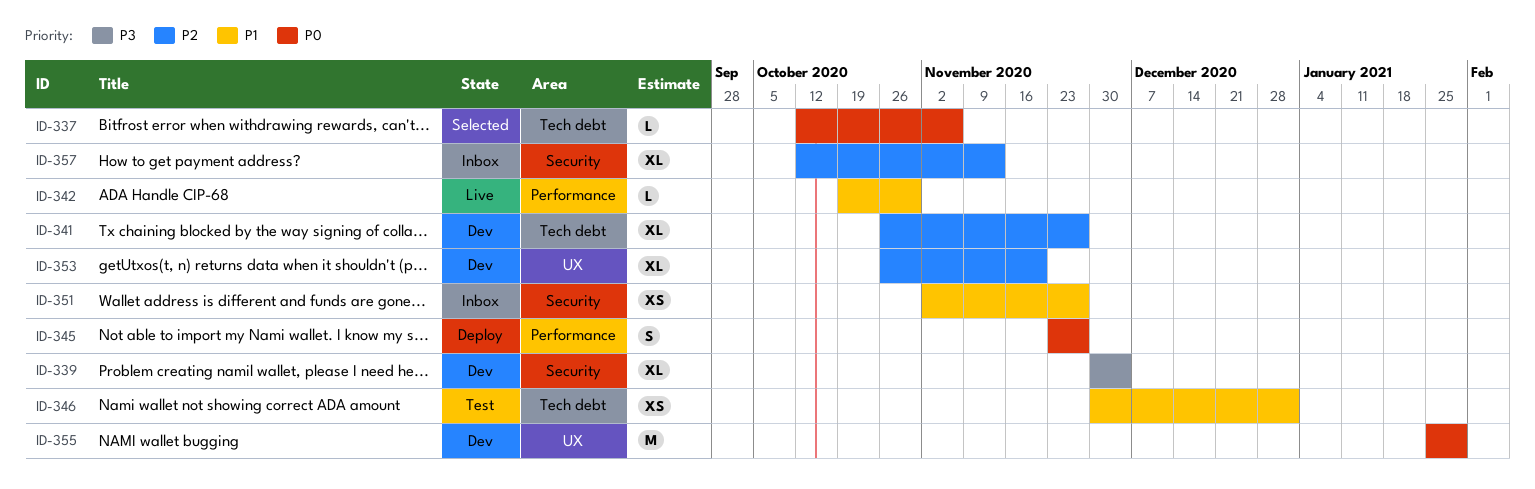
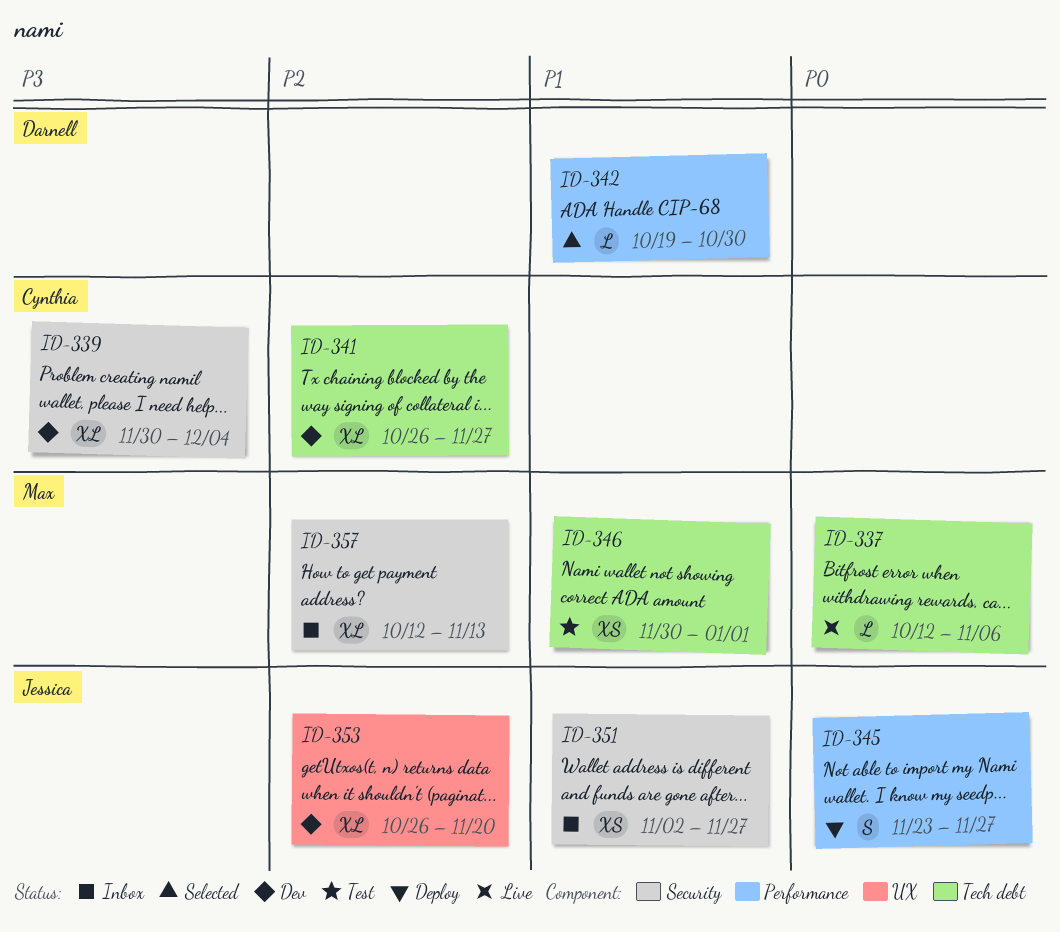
ID-337, status: Selected -> Live
ID-342, status: Live -> Selected
ID-355: present -> none

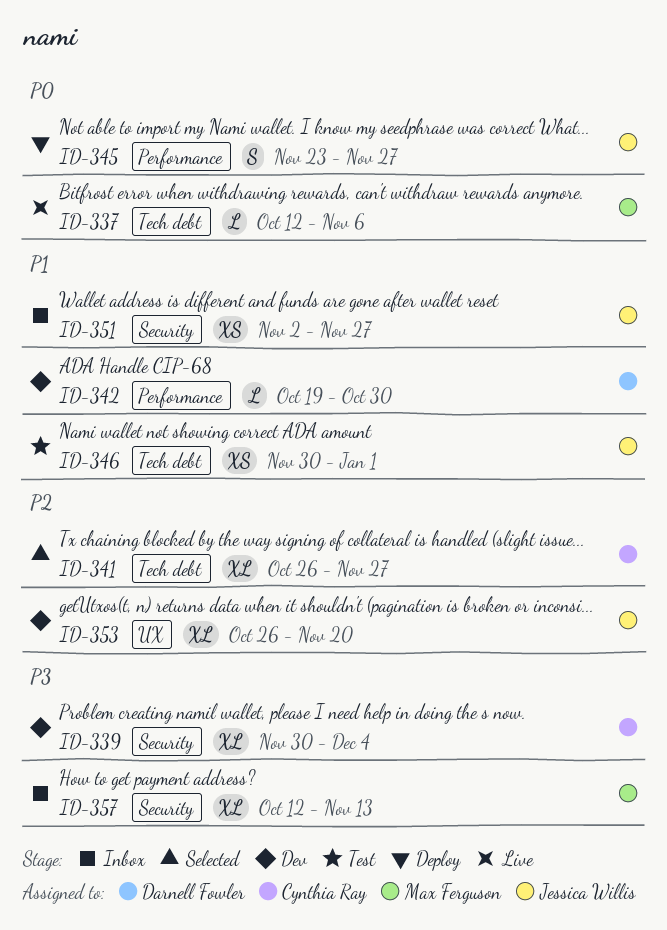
ID-341, status: Dev -> Selected
ID-342, status: Selected -> Dev
ID-346, owner: Max Ferguson -> Jessica Willis
ID-357, priority: P2 -> P3

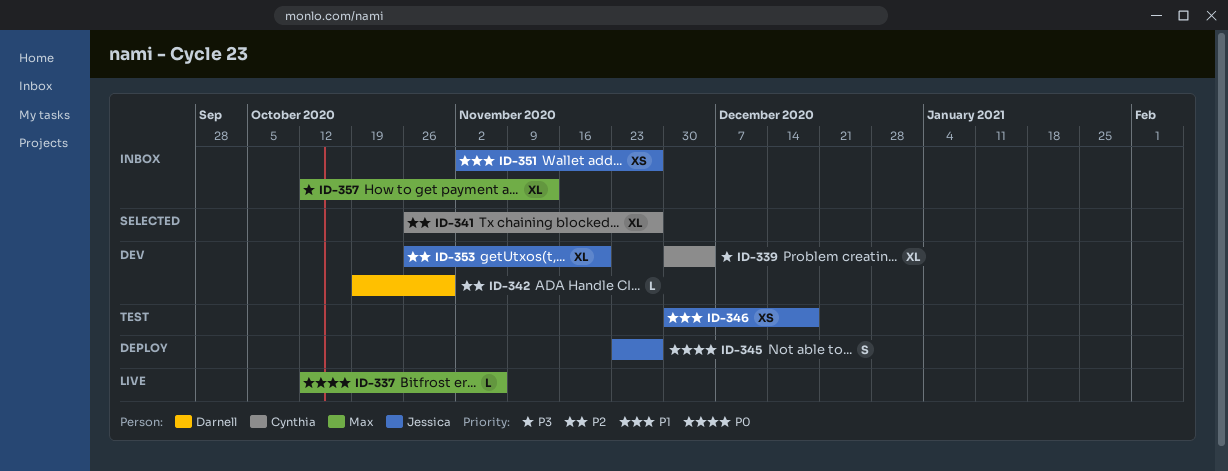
ID-342, priority: P1 -> P2
ID-346, due: Jan 1 -> Dec 18

